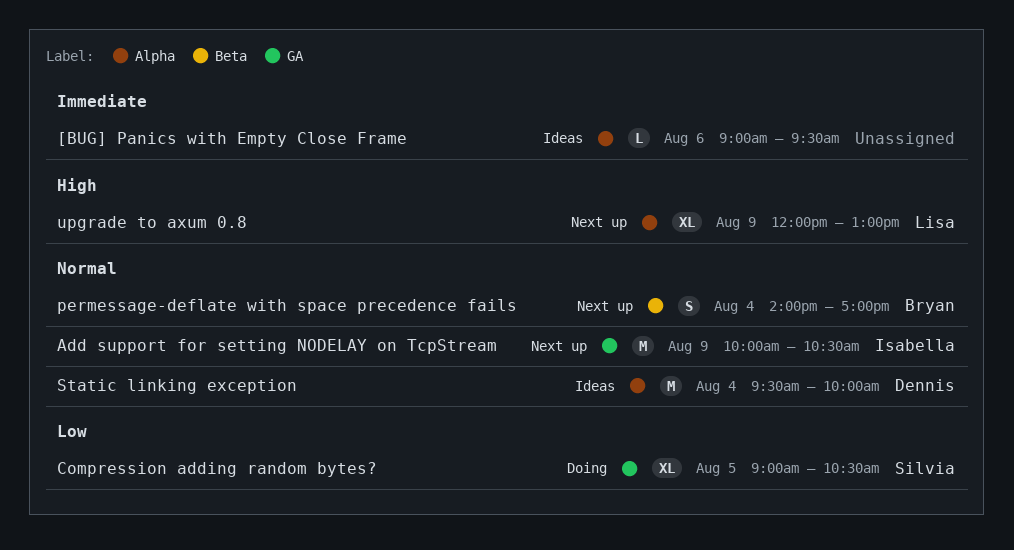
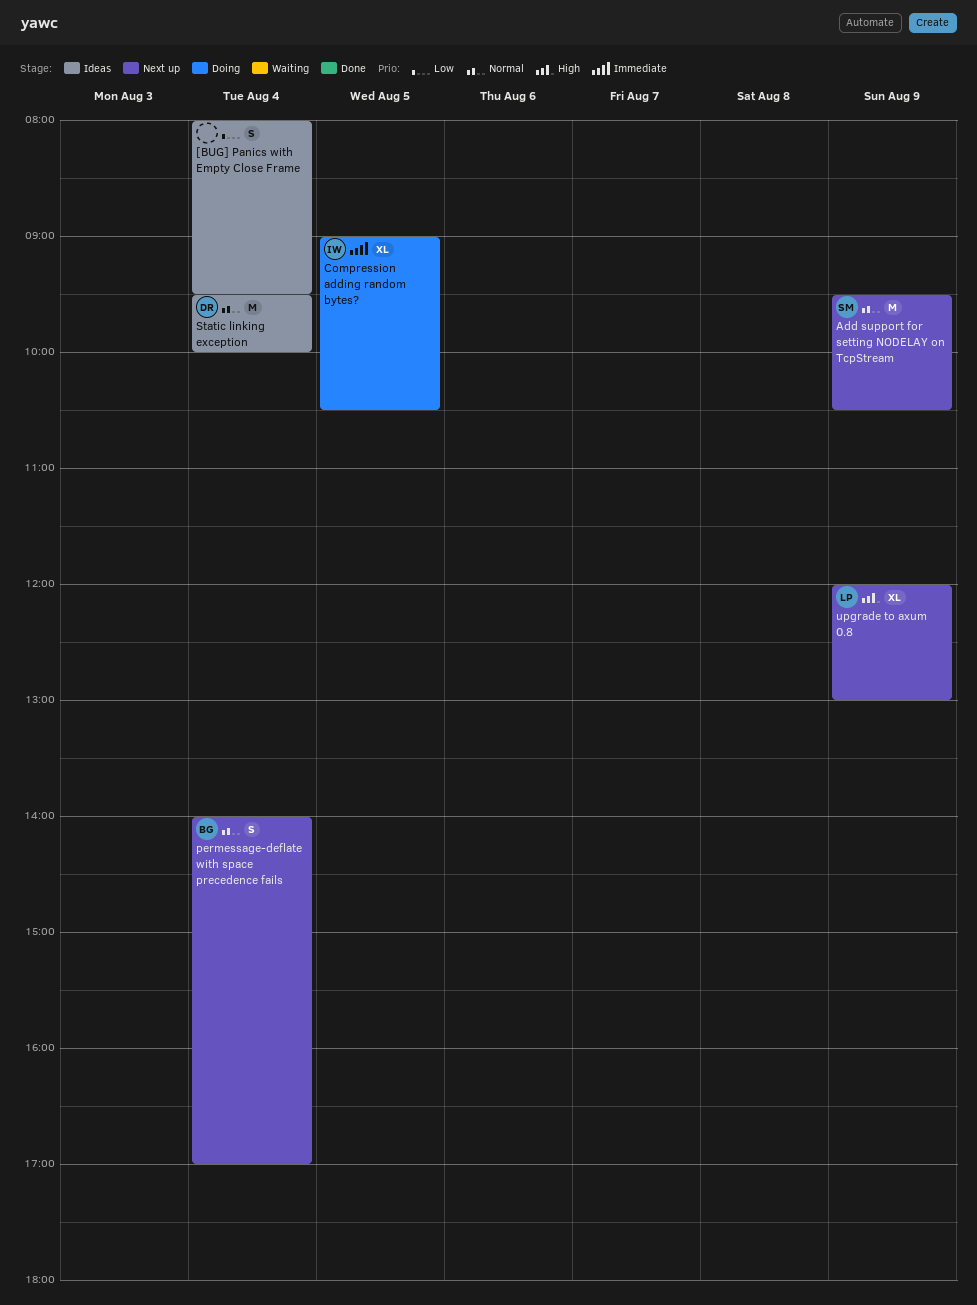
[BUG] Panics with Empty Close Frame, priority: Immediate -> Low
[BUG] Panics with Empty Close Frame, estimate: L -> S
[BUG] Panics with Empty Close Frame, day: Aug 6 -> Aug 4
[BUG] Panics with Empty Close Frame, begins: 09:00 -> 08:00
Add support for setting NODELAY on TcpStream, owner: Isabella -> Silvia
Add support for setting NODELAY on TcpStream, begins: 10:00 -> 09:30
Compression adding random bytes?, owner: Silvia -> Isabella
Compression adding random bytes?, priority: Low -> Immediate

